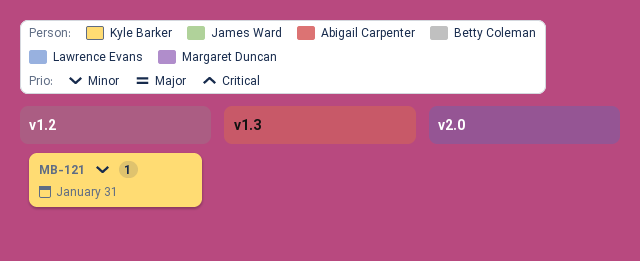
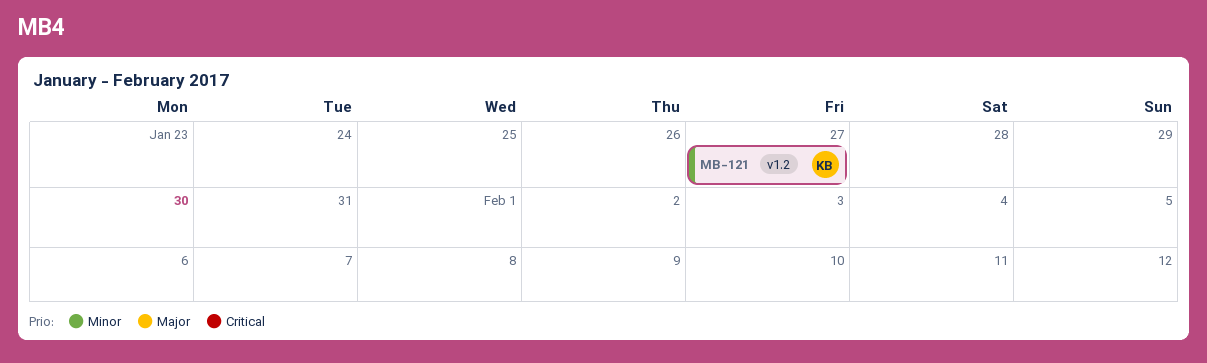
MB-121, due: Jan 31 -> Jan 27

